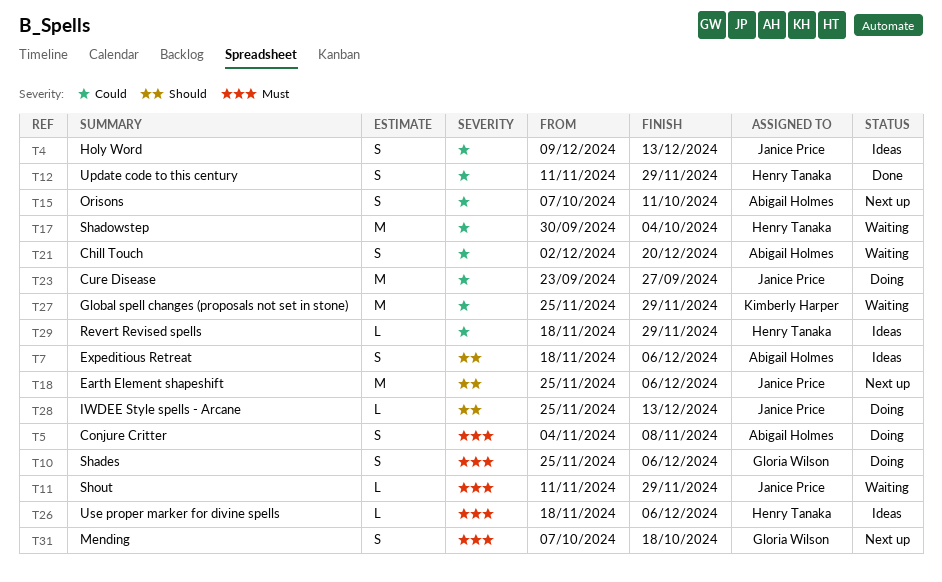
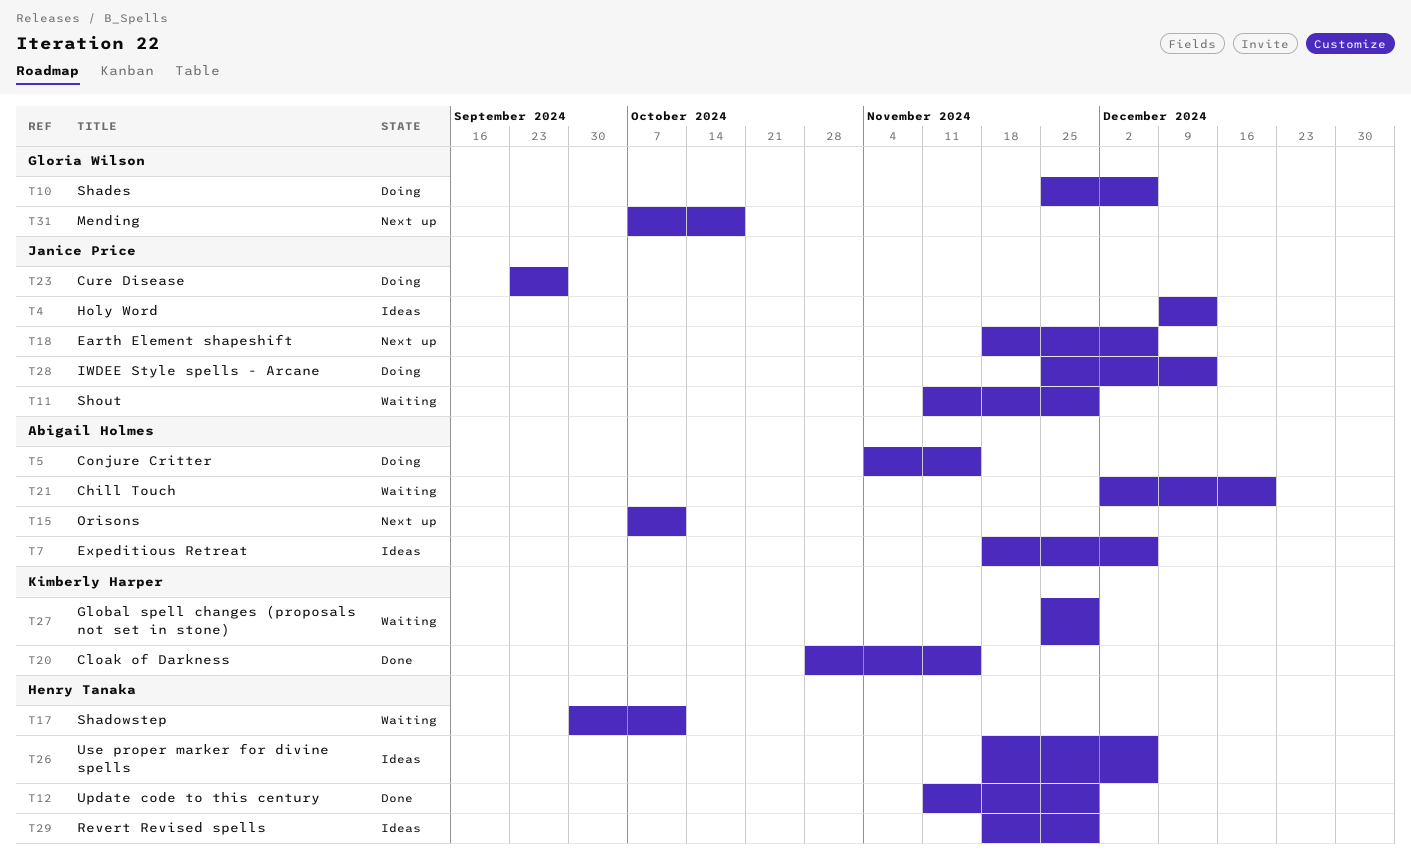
T5, due: Nov 8 -> Nov 15
T17, due: Oct 4 -> Oct 11
T18, start: Nov 25 -> Nov 18
T20: none -> present

